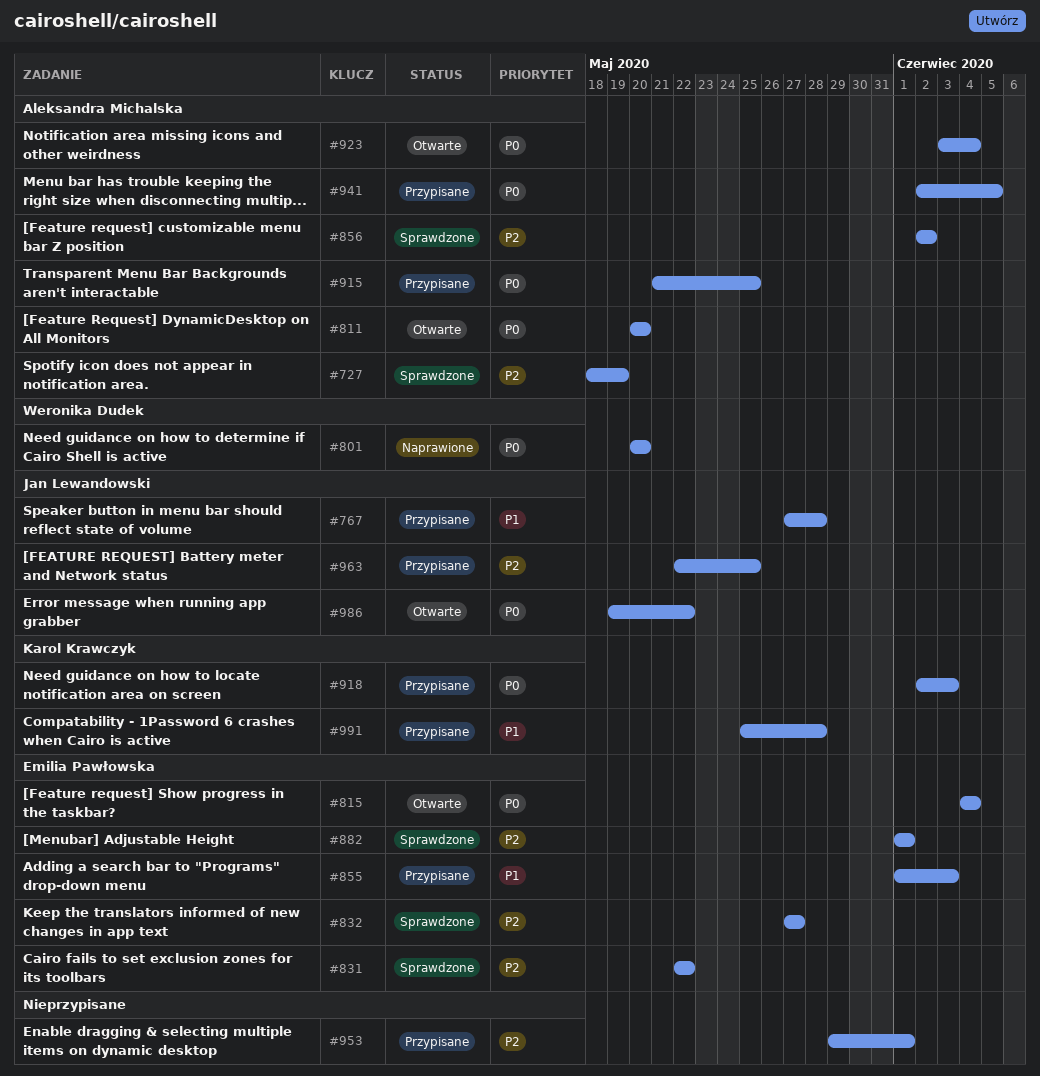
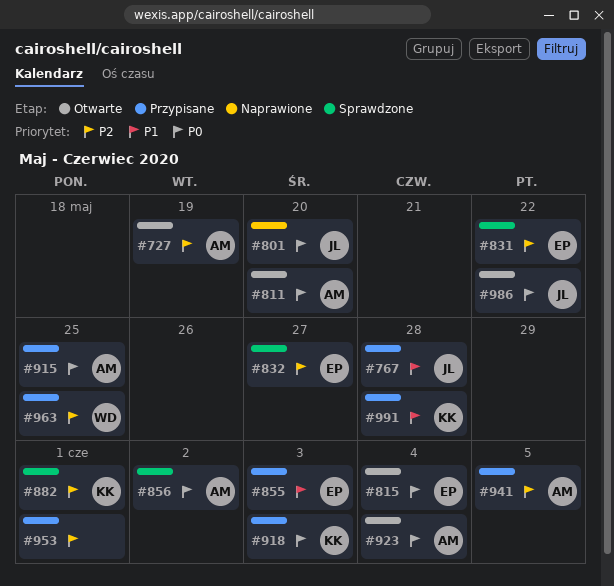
#727, status: Sprawdzone -> Otwarte
#801, owner: Weronika Dudek -> Jan Lewandowski
#856, priority: P2 -> P0
#882, owner: Emilia Pawłowska -> Karol Krawczyk
#941, priority: P0 -> P2
#963, owner: Jan Lewandowski -> Weronika Dudek

